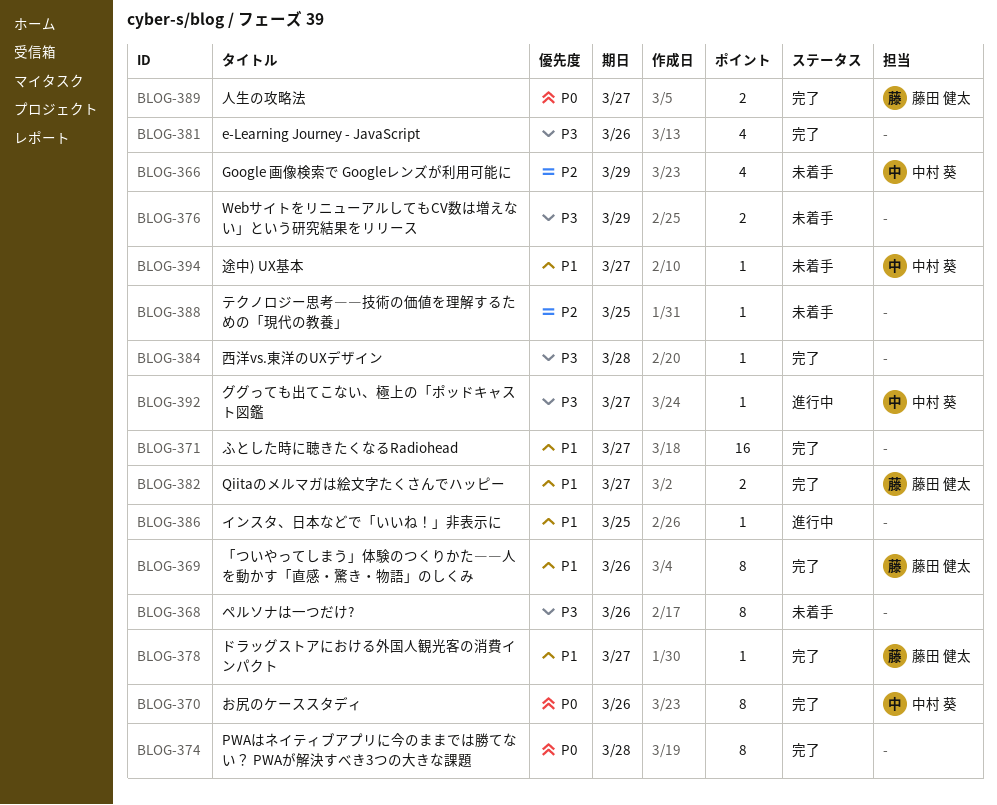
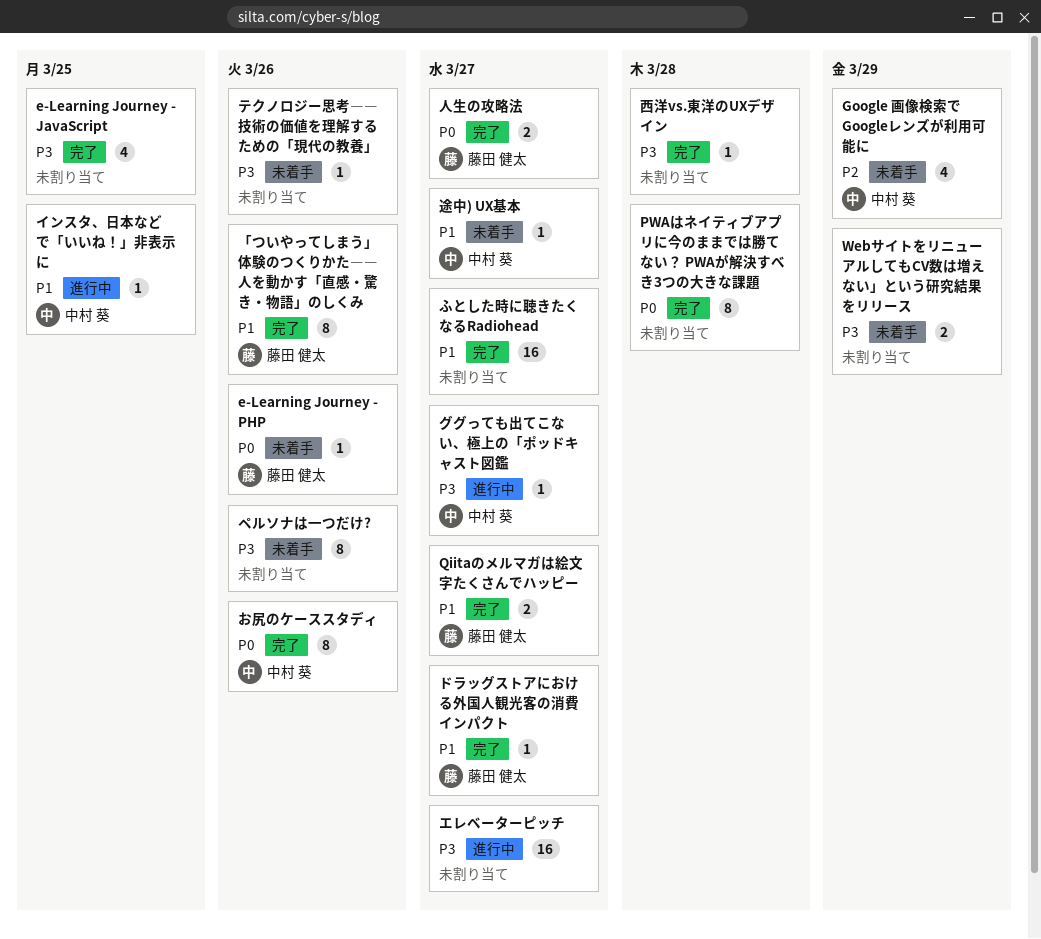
e-Learning Journey - JavaScript, due: Mar 26 -> Mar 25
e-Learning Journey - PHP: none -> present
インスタ、日本などで「いいね！」非表示に, owner: none -> 中村 葵
エレベーターピッチ: none -> present
テクノロジー思考――技術の価値を理解するための「現代の教養」, priority: P2 -> P3
テクノロジー思考――技術の価値を理解するための「現代の教養」, due: Mar 25 -> Mar 26

